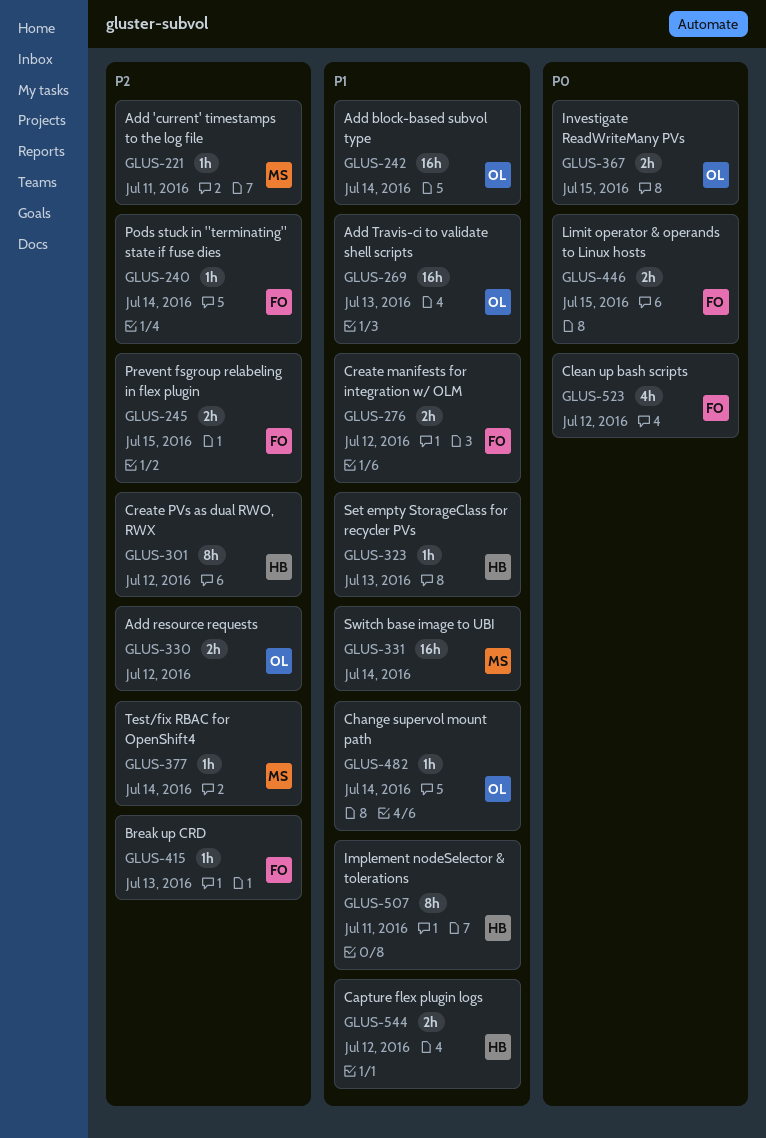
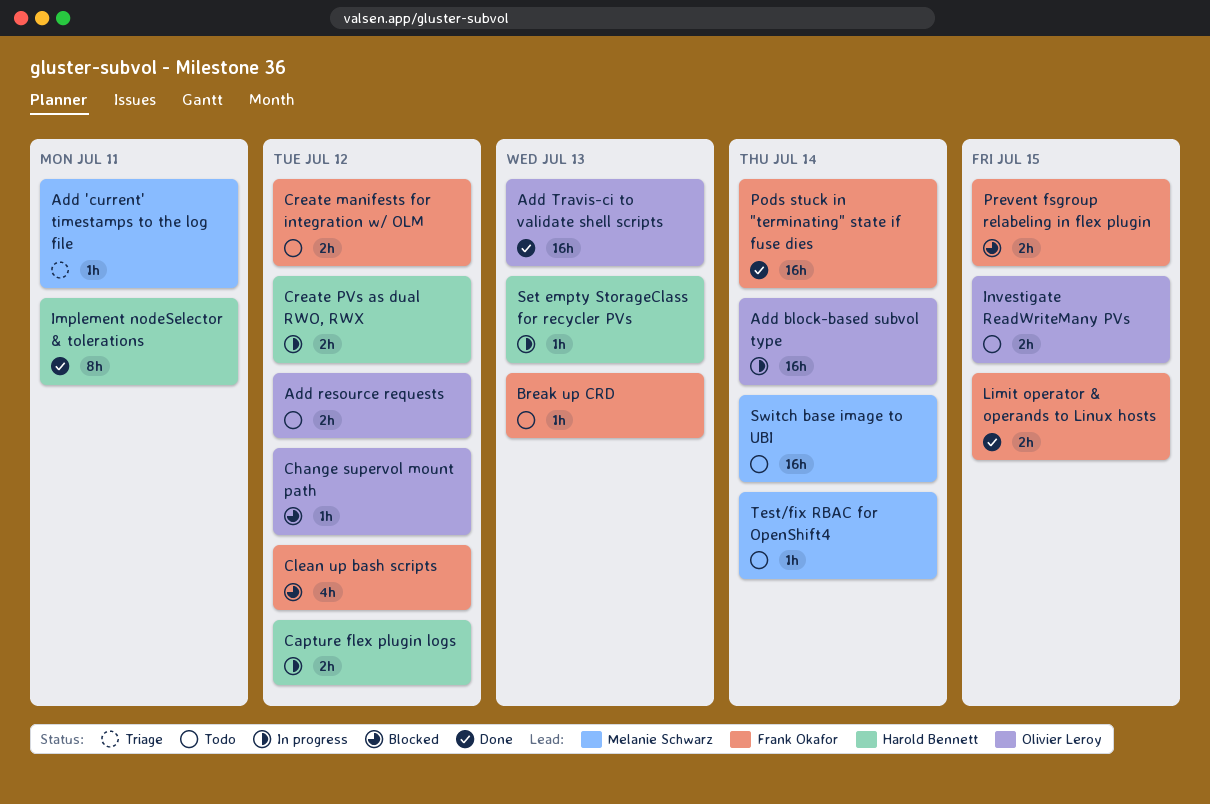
Change supervol mount path, due: Jul 14 -> Jul 12
Create PVs as dual RWO, RWX, estimate: 8h -> 2h
Pods stuck in "terminating" state if fuse dies, estimate: 1h -> 16h

